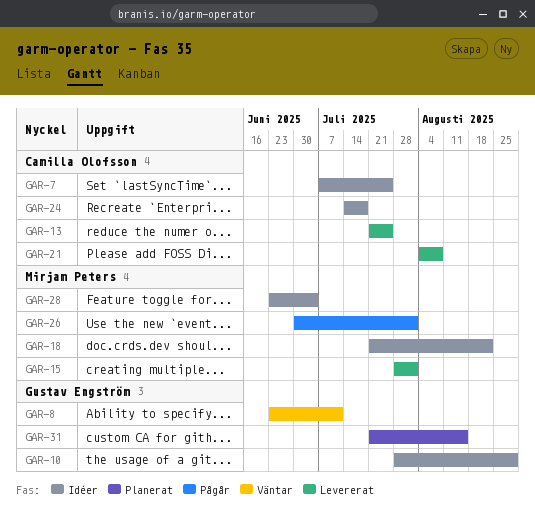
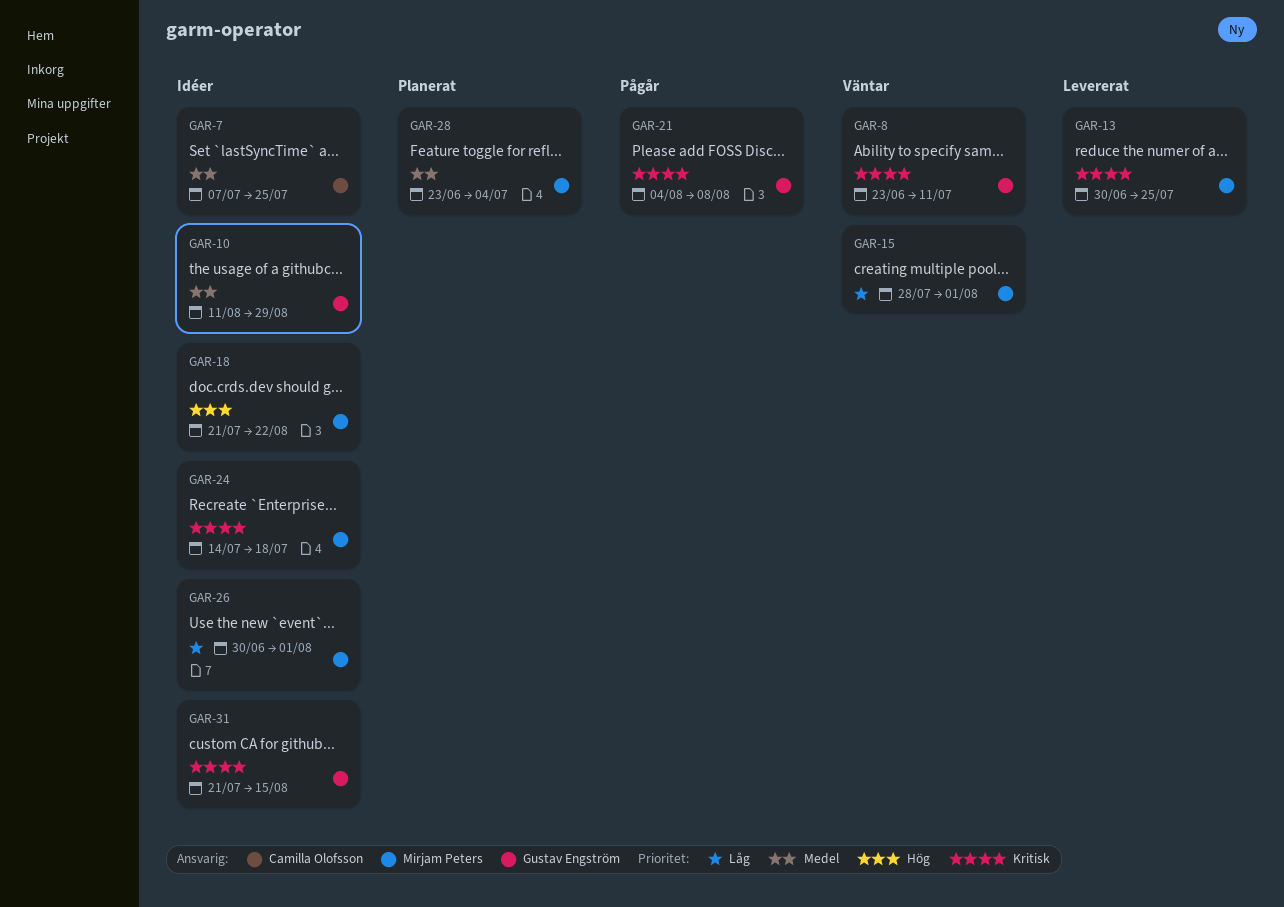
GAR-10, start: Jul 28 -> Aug 11
GAR-13, owner: Camilla Olofsson -> Mirjam Peters
GAR-13, start: Jul 21 -> Jun 30
GAR-15, status: Levererat -> Väntar
GAR-21, status: Levererat -> Pågår
GAR-21, owner: Camilla Olofsson -> Gustav Engström
GAR-24, owner: Camilla Olofsson -> Mirjam Peters
GAR-26, status: Pågår -> Idéer
GAR-28, status: Idéer -> Planerat
GAR-31, status: Planerat -> Idéer

